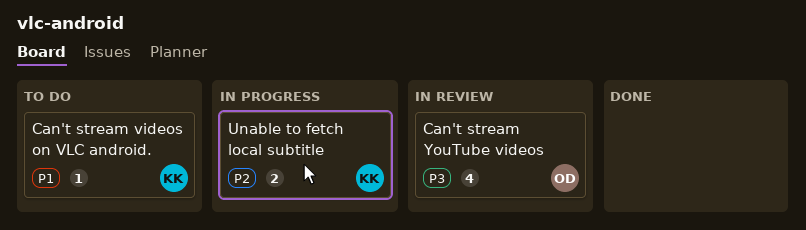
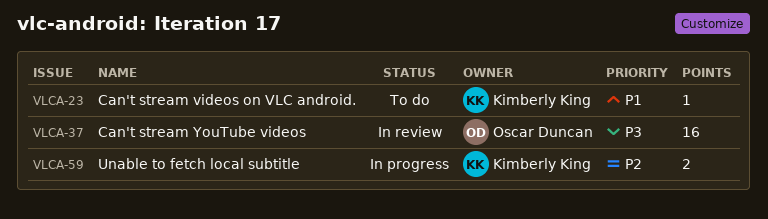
Can't stream YouTube videos, estimate: 4 -> 16

